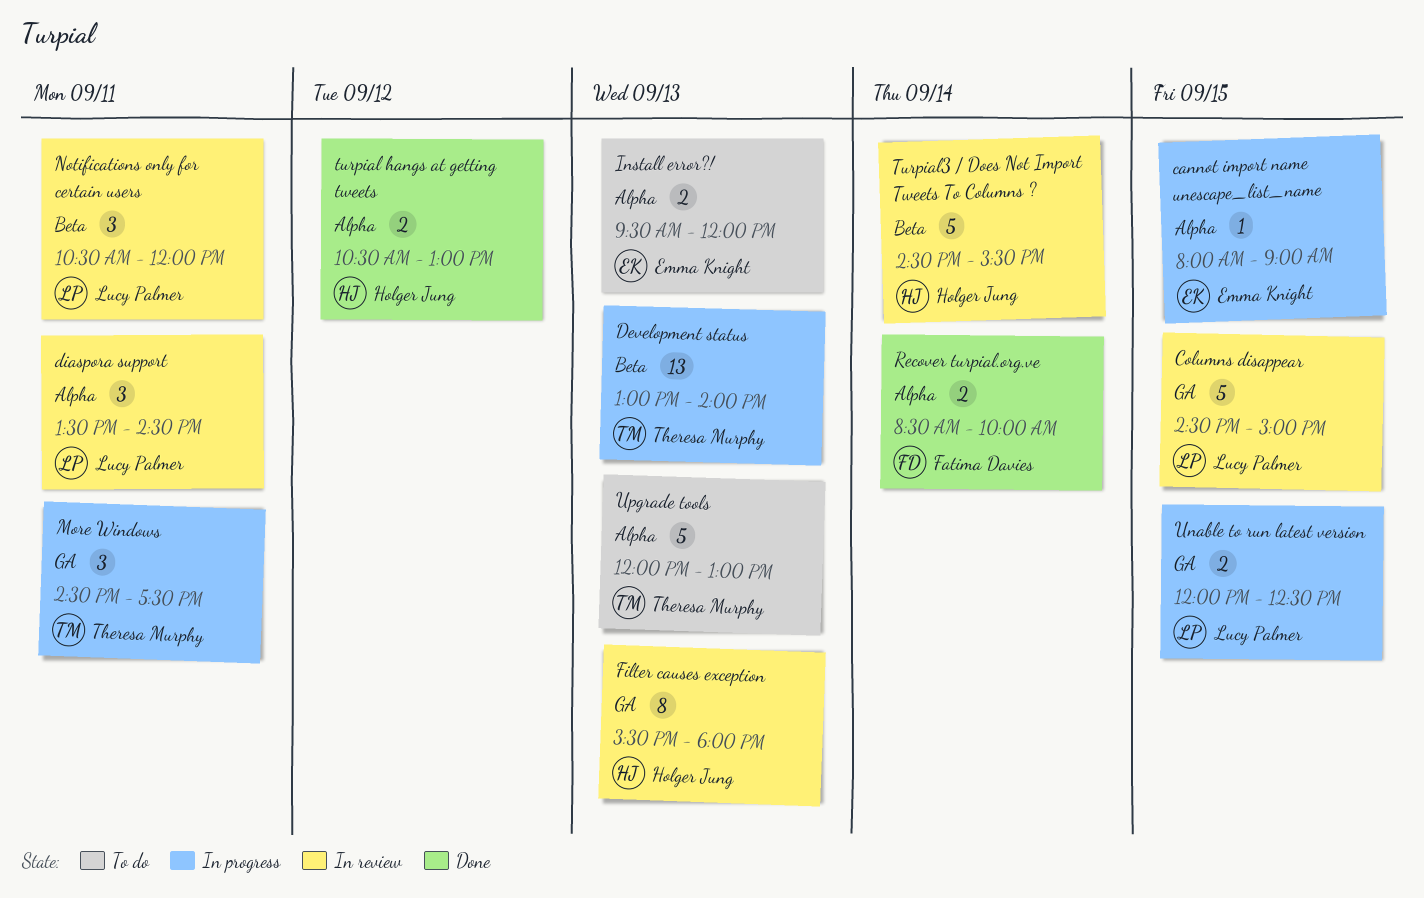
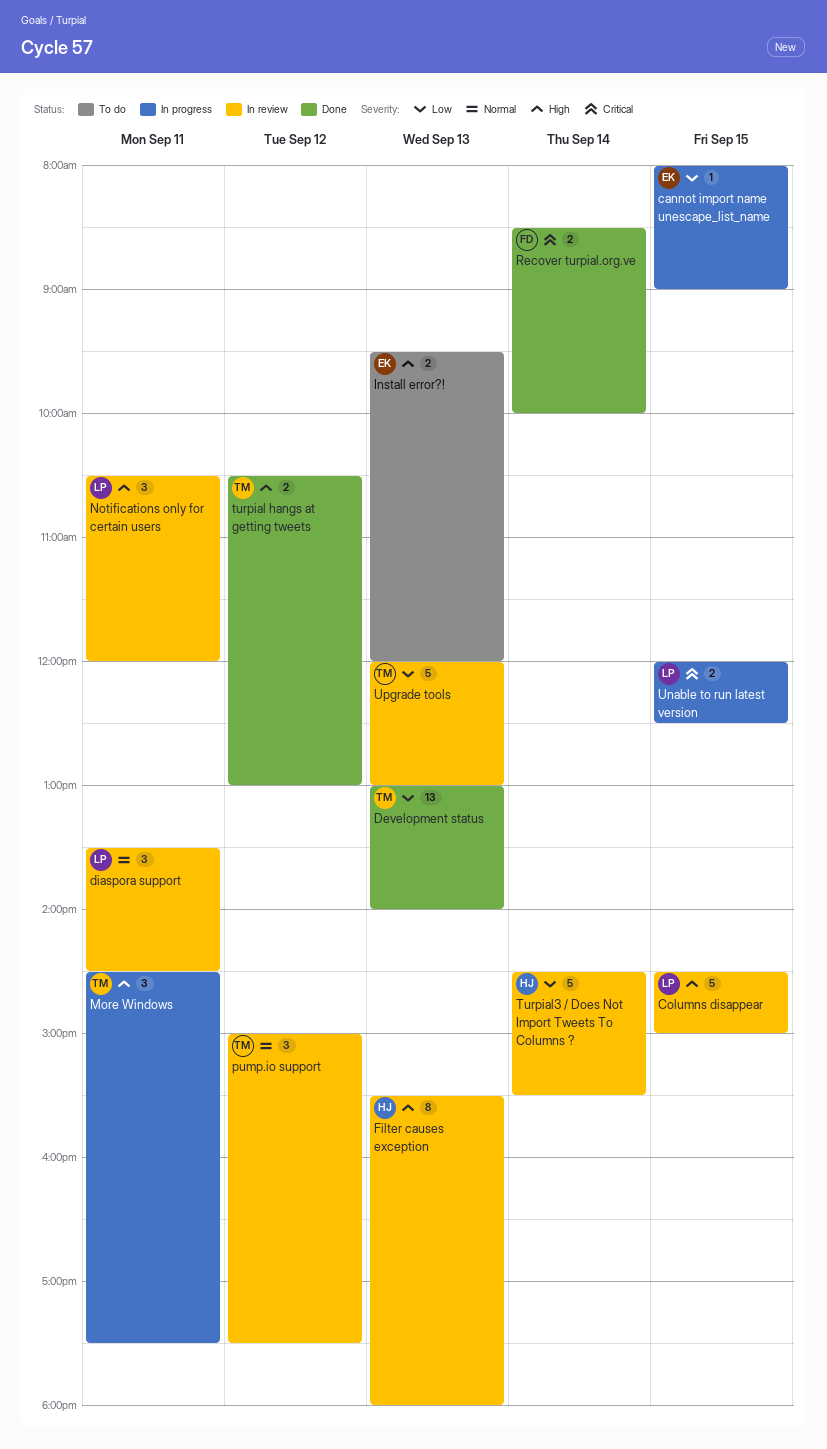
Development status, status: In progress -> Done
pump.io support: none -> present
turpial hangs at getting tweets, owner: Holger Jung -> Theresa Murphy
Upgrade tools, status: To do -> In review

